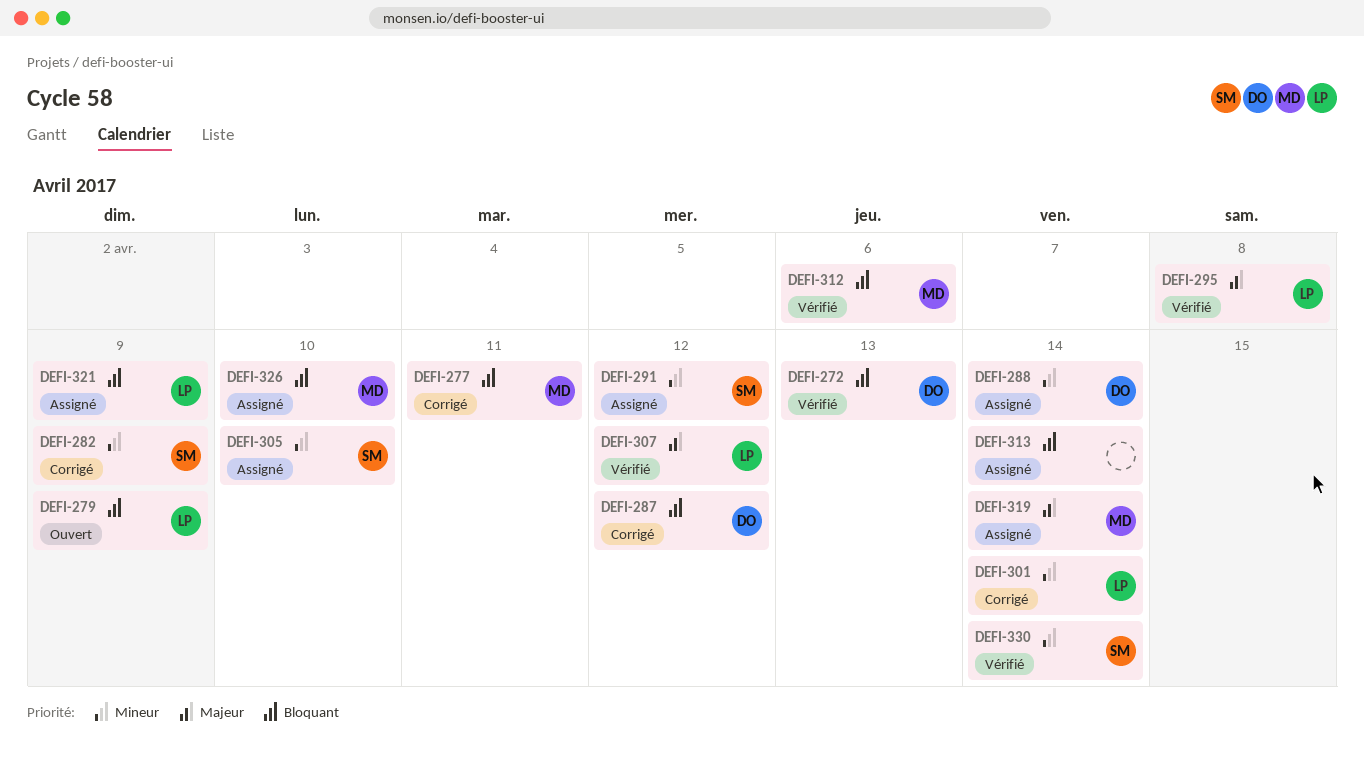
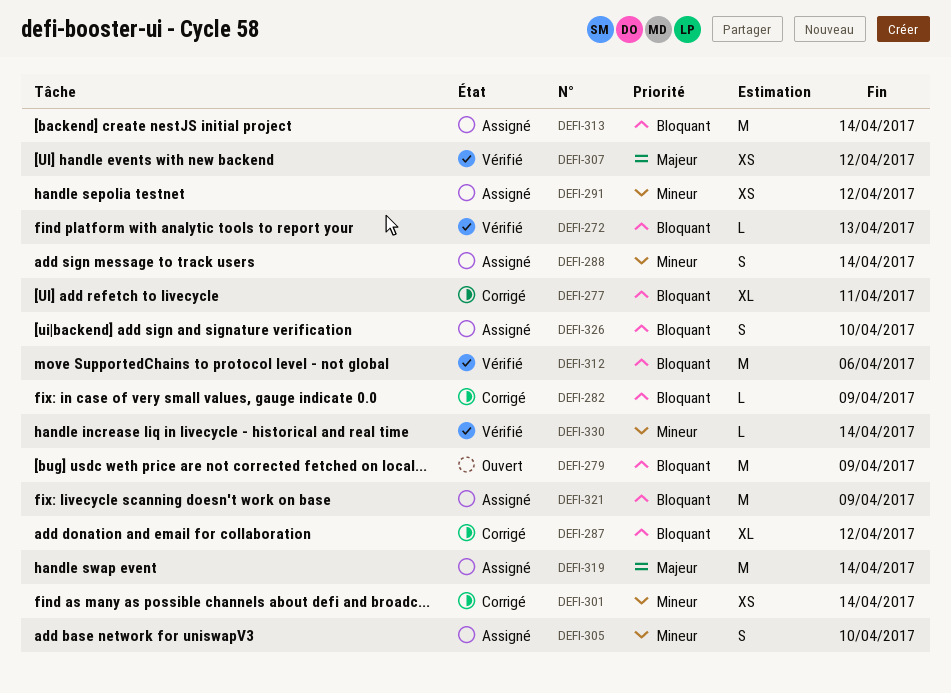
DEFI-282, priority: Mineur -> Bloquant
DEFI-295: present -> none

